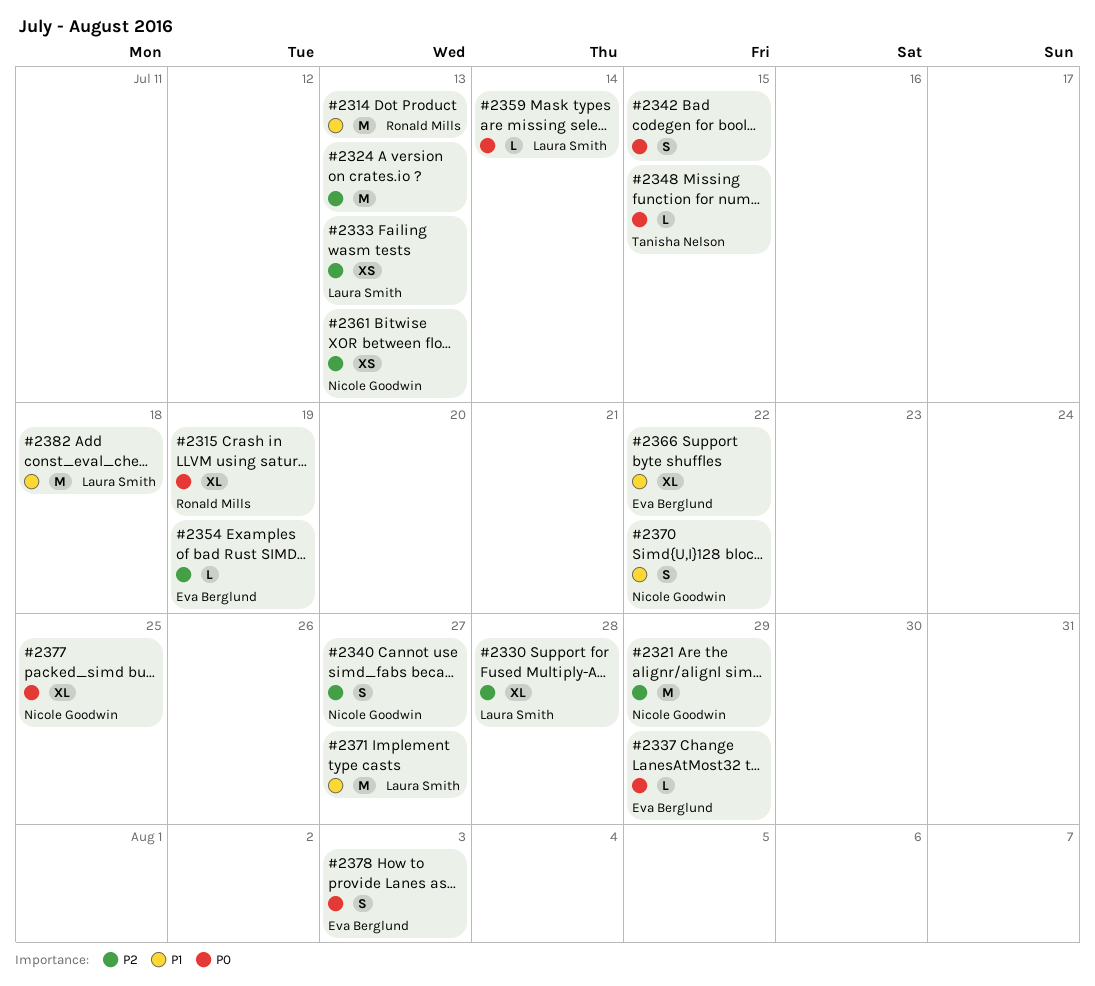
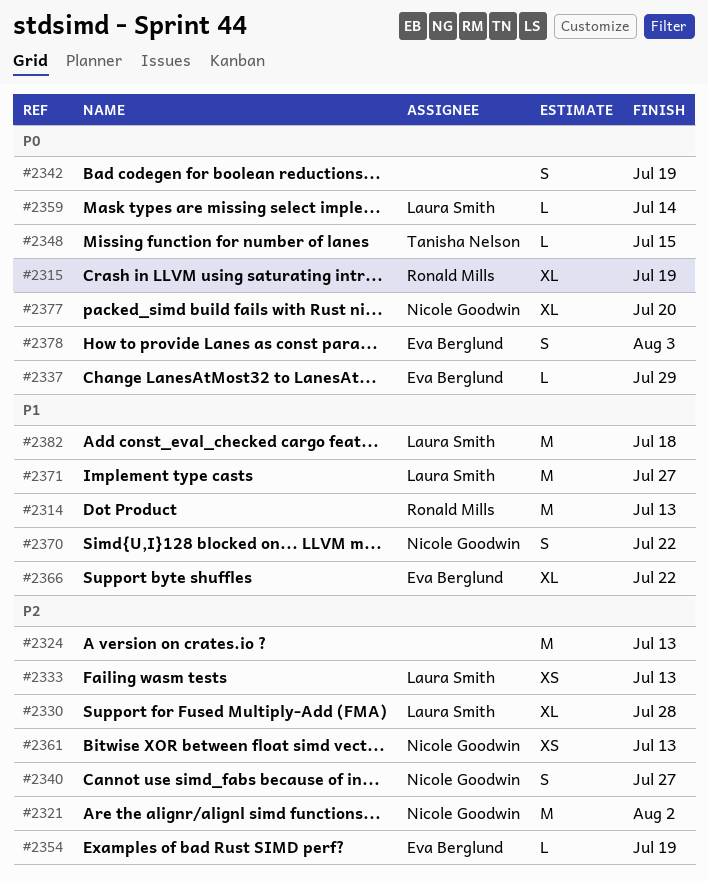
#2321, due: Jul 29 -> Aug 2
#2342, due: Jul 15 -> Jul 19
#2377, due: Jul 25 -> Jul 20

